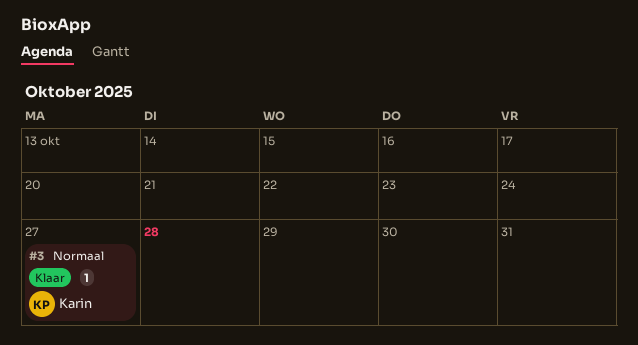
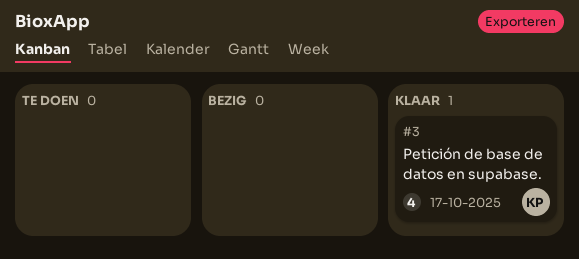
#3, estimate: 1 -> 4
#3, due: Oct 27 -> Oct 17

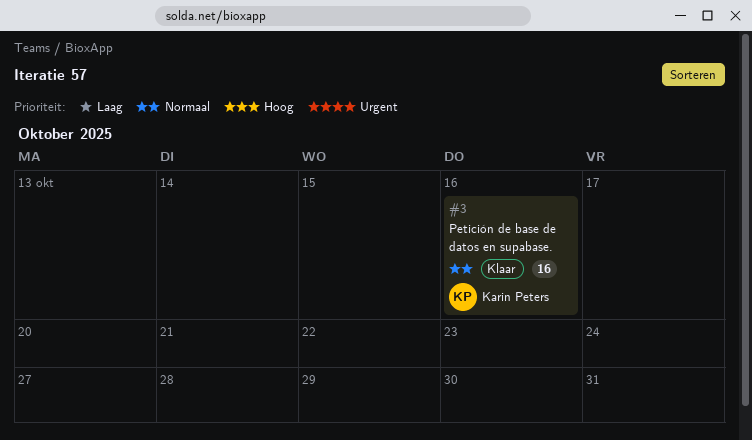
#3, estimate: 4 -> 16
#3, due: Oct 17 -> Oct 16

